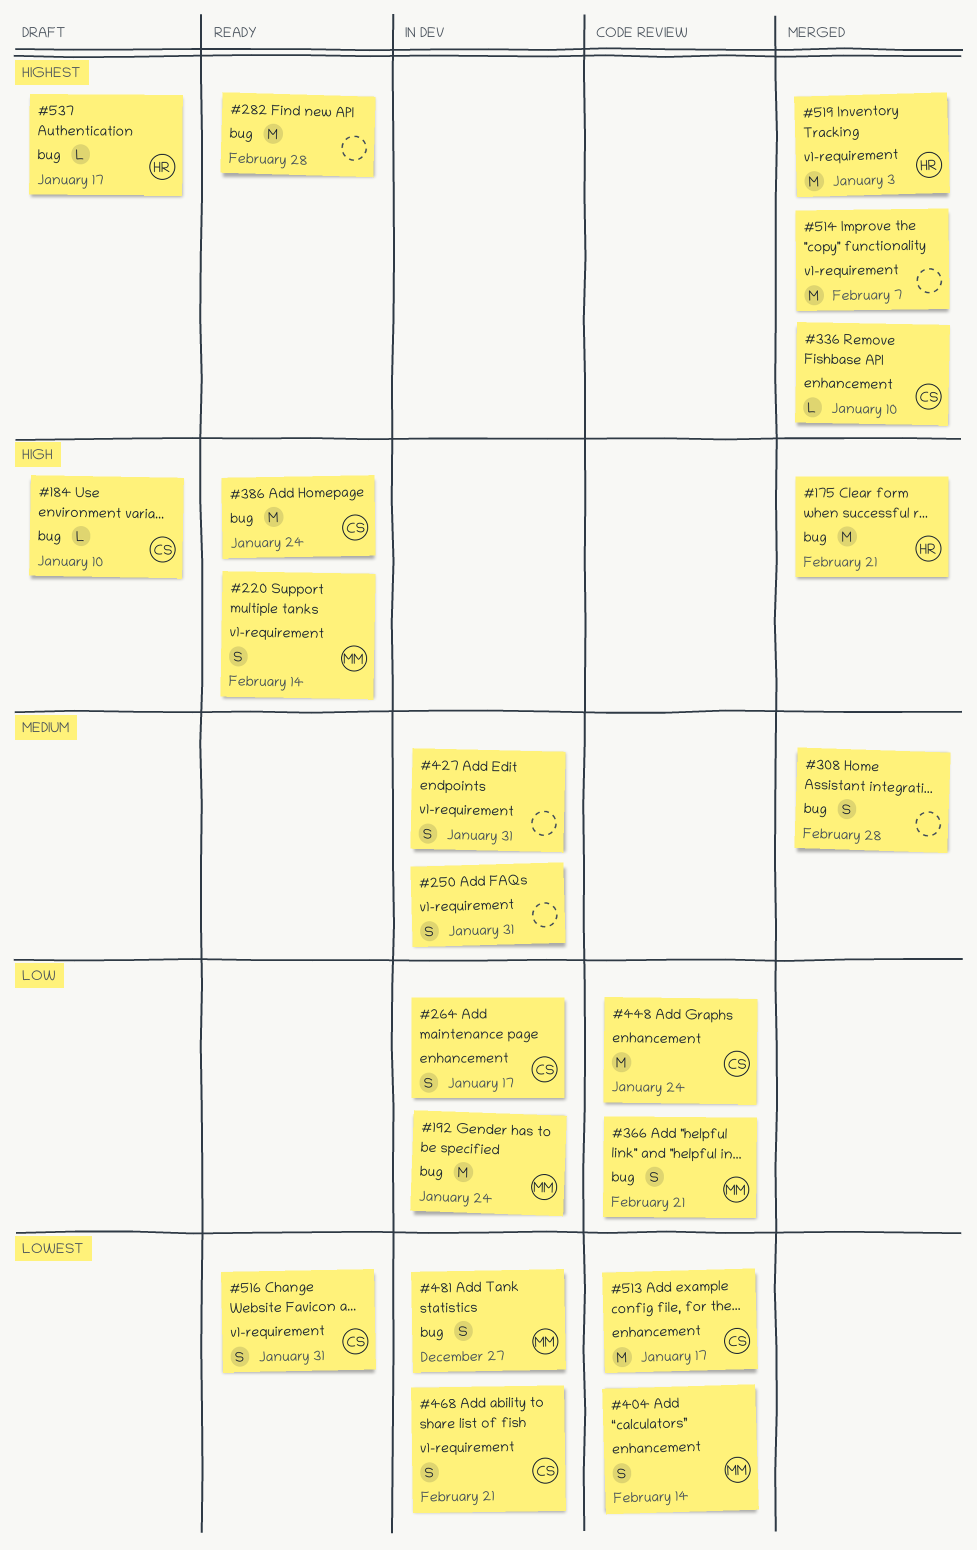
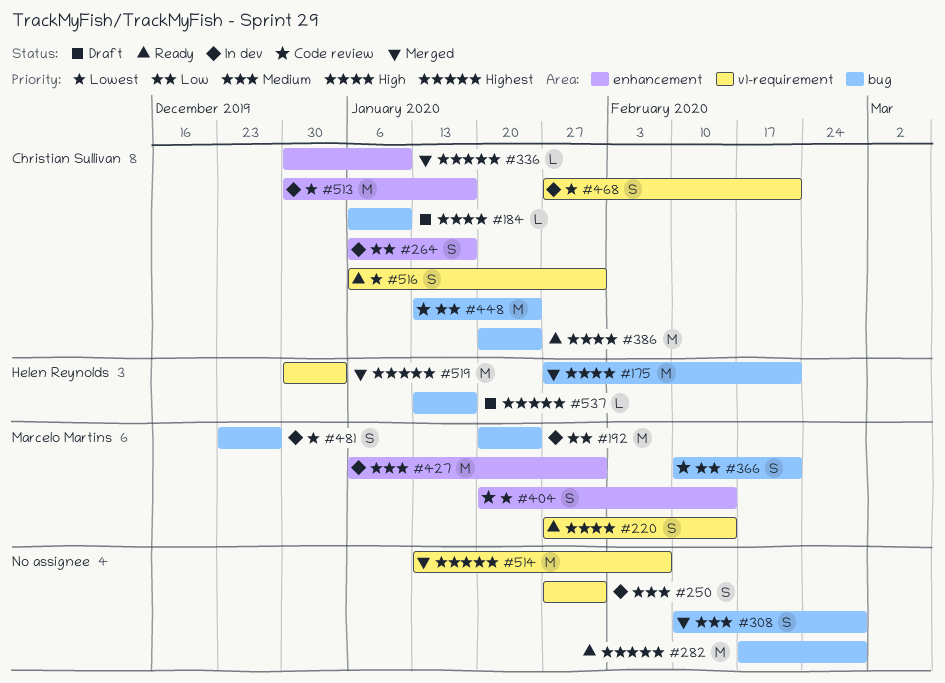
#427, owner: none -> Marcelo Martins
#427, label: v1-requirement -> enhancement
#427, estimate: S -> M
#448, label: enhancement -> bug
#513, status: Code review -> In dev

